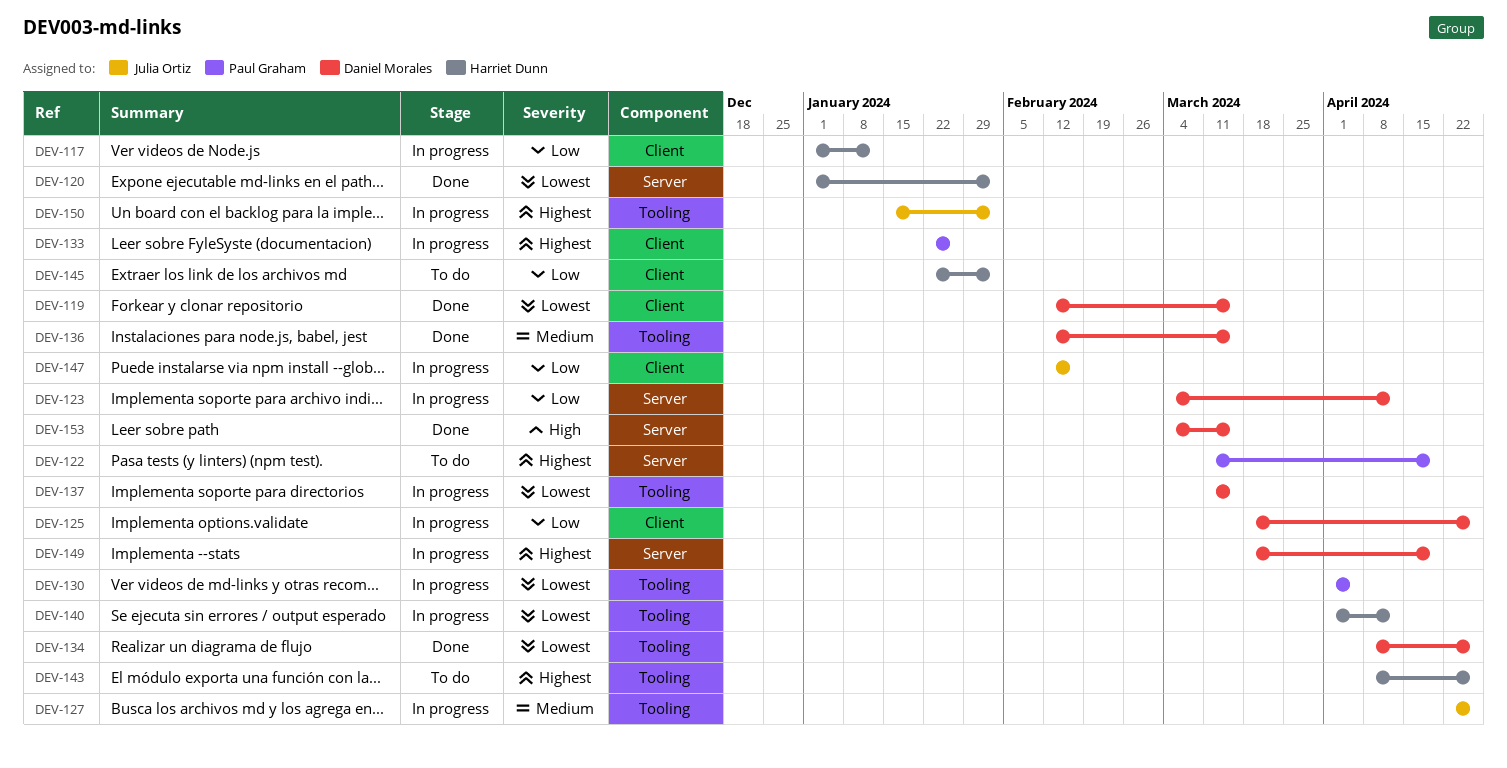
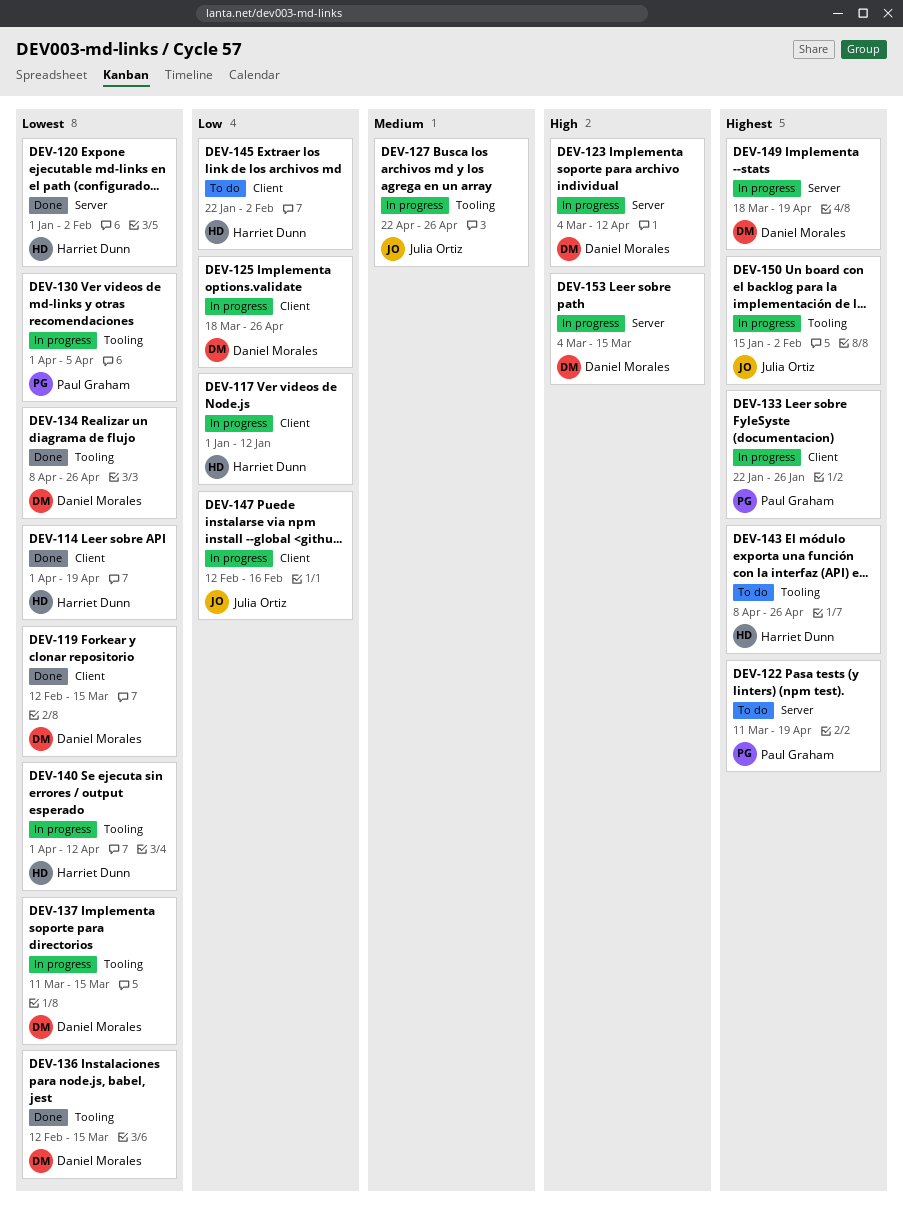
DEV-114: none -> present
DEV-123, priority: Low -> High
DEV-136, priority: Medium -> Lowest
DEV-153, status: Done -> In progress

